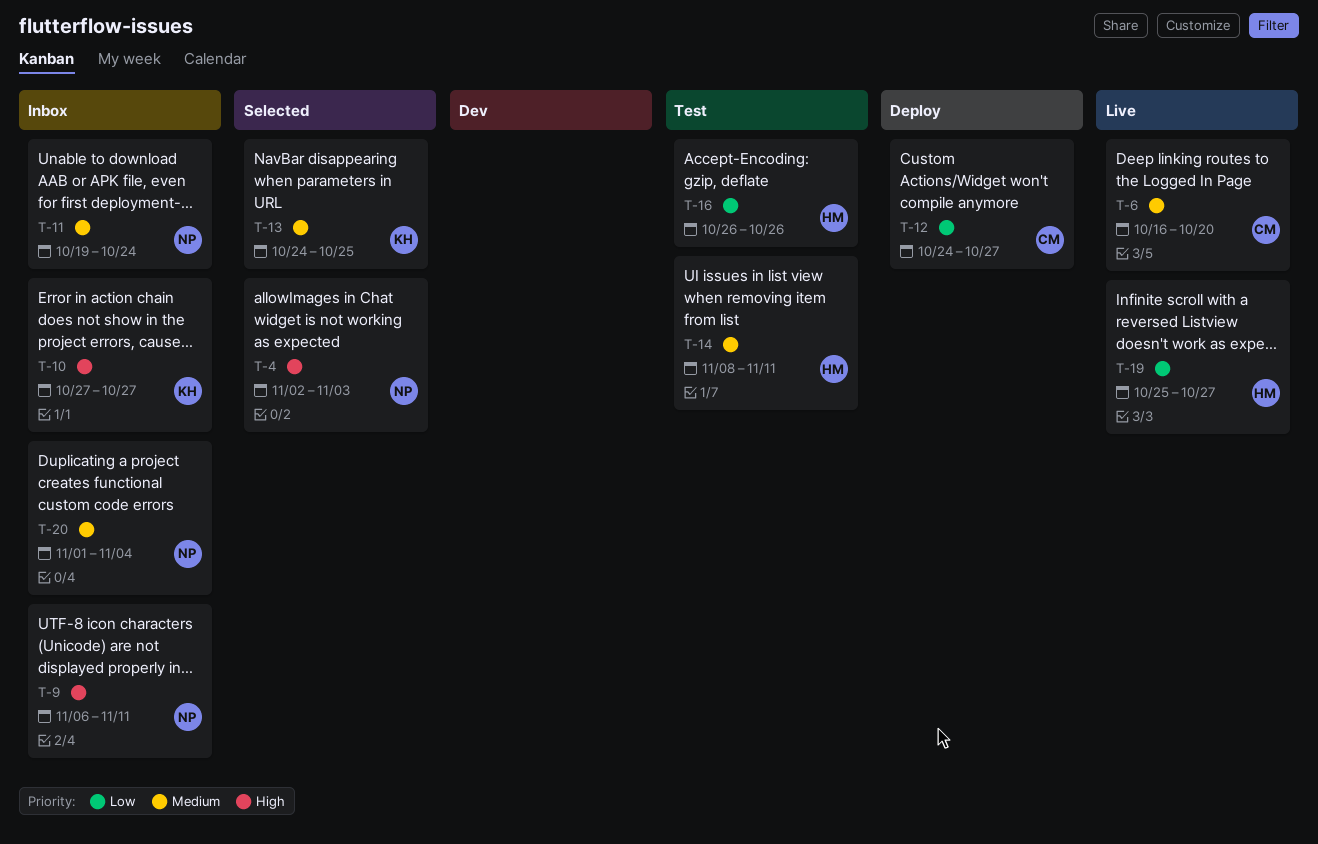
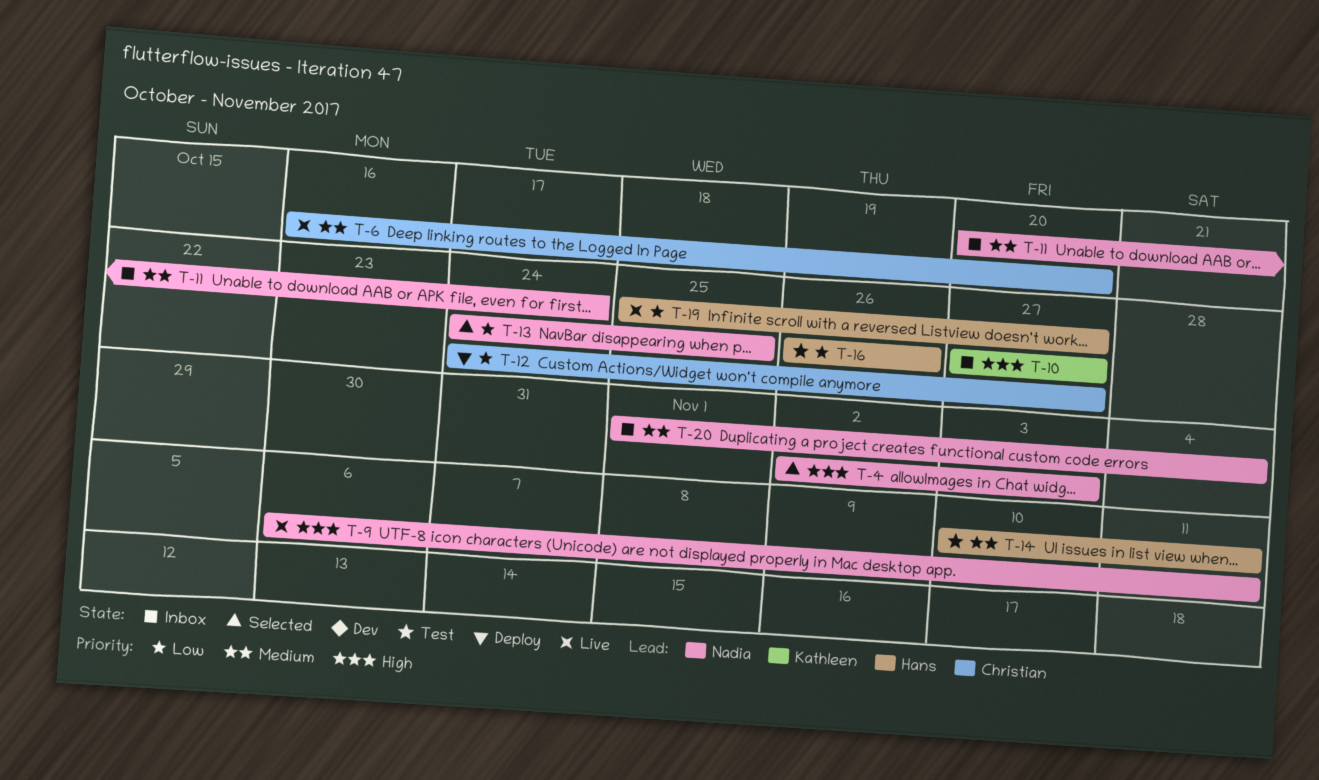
T-9, status: Inbox -> Live
T-11, start: Oct 19 -> Oct 20
T-13, owner: Kathleen -> Nadia
T-13, priority: Medium -> Low
T-14, start: Nov 8 -> Nov 10

